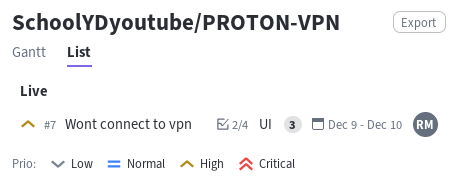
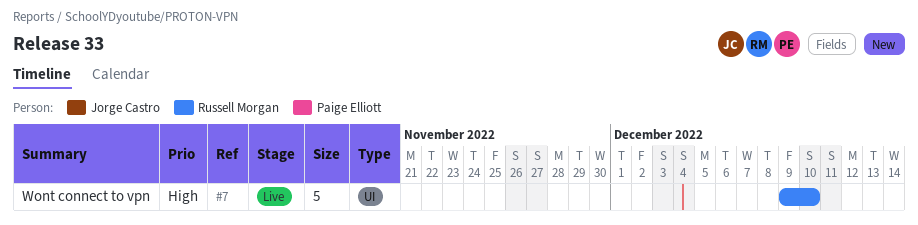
#7, estimate: 3 -> 5

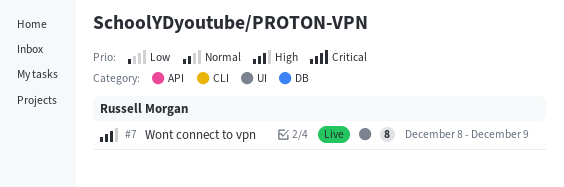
#7, estimate: 5 -> 8
#7, start: Dec 9 -> Dec 8
#7, due: Dec 10 -> Dec 9

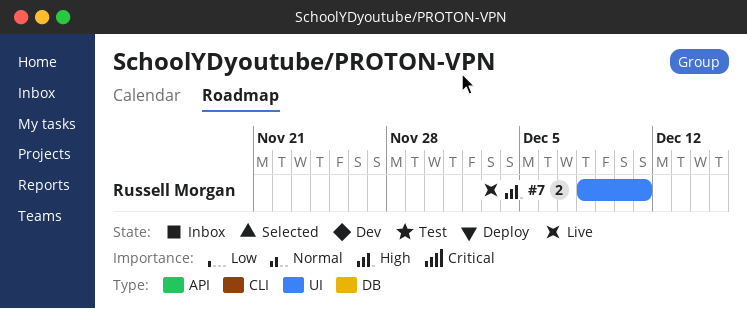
#7, estimate: 8 -> 2
#7, due: Dec 9 -> Dec 11

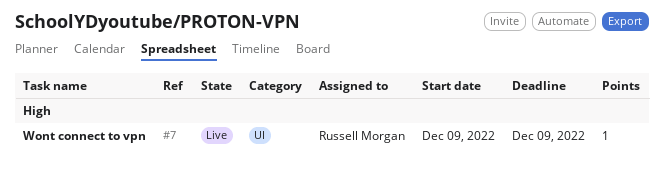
#7, estimate: 2 -> 1
#7, start: Dec 8 -> Dec 9
#7, due: Dec 11 -> Dec 9

